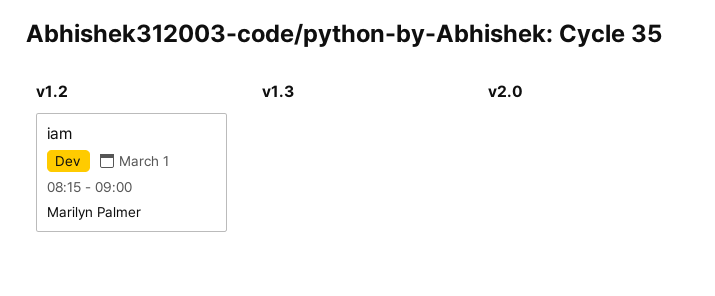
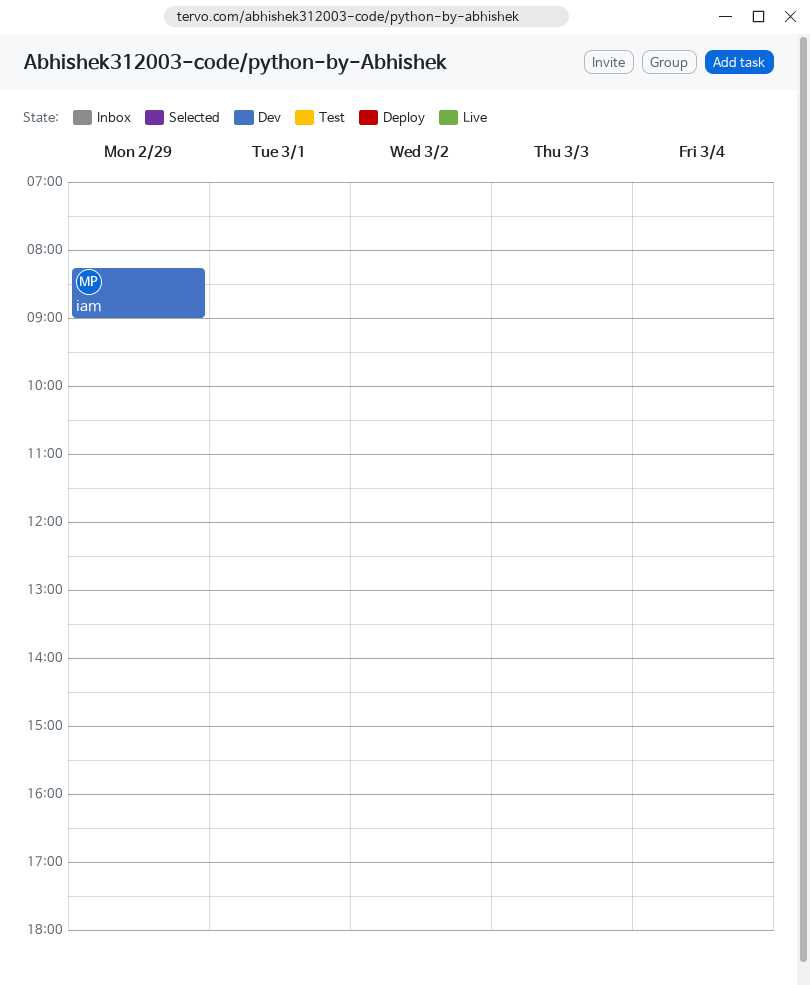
iam, day: Mar 1 -> Feb 29

